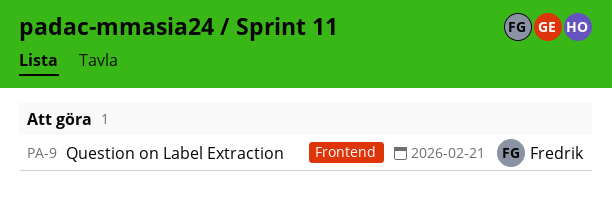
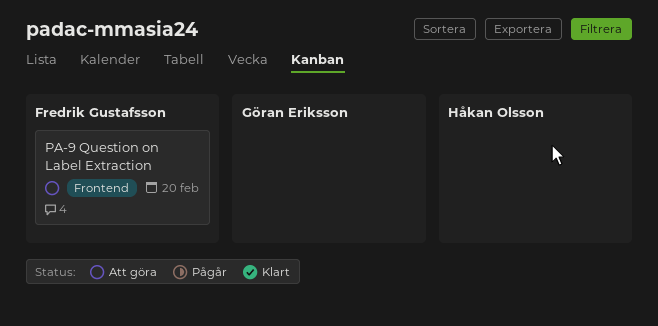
PA-9, due: Feb 21 -> Feb 20

